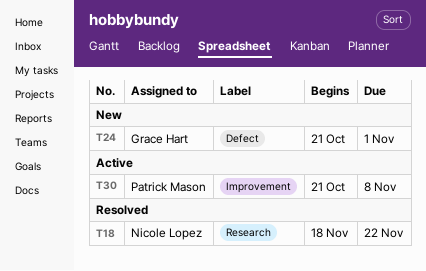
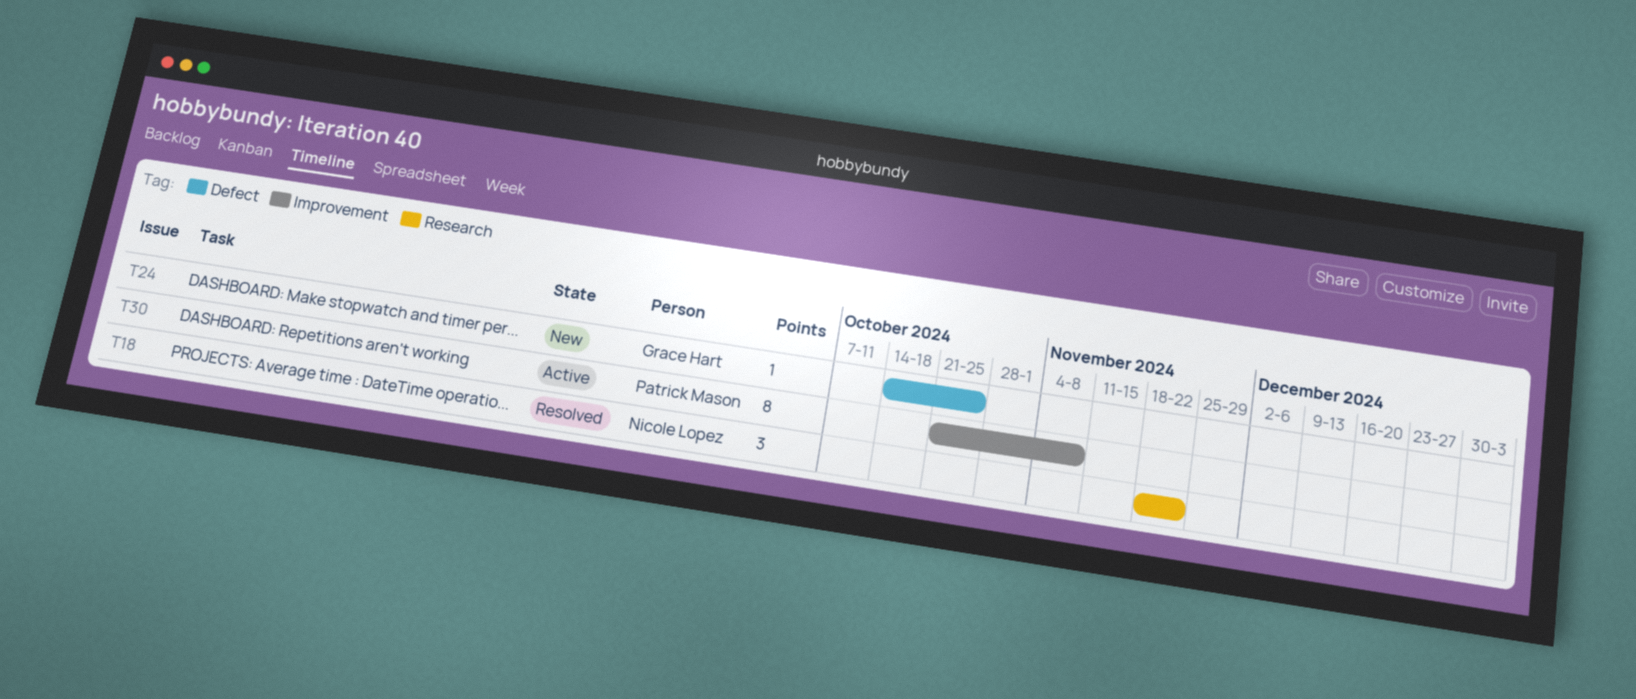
T24, start: Oct 21 -> Oct 14
T24, due: Nov 1 -> Oct 25

